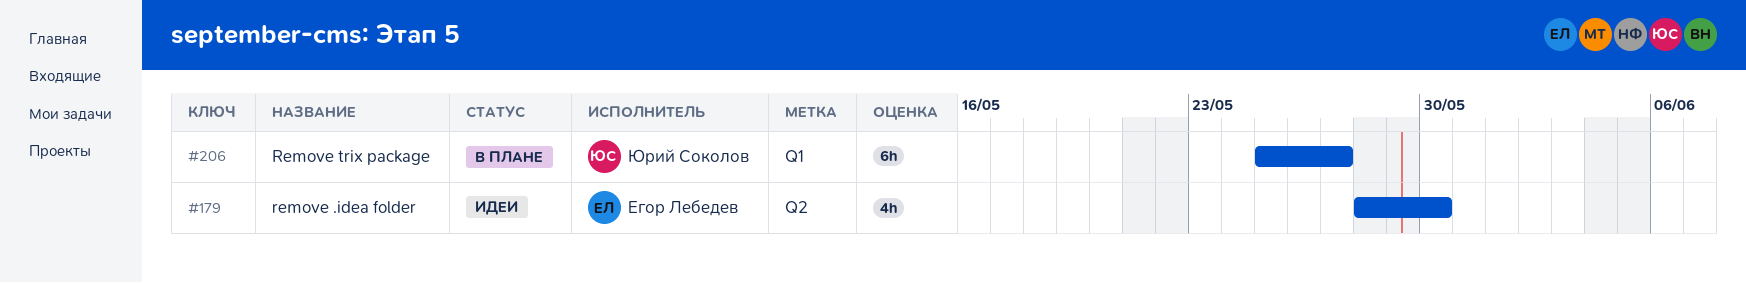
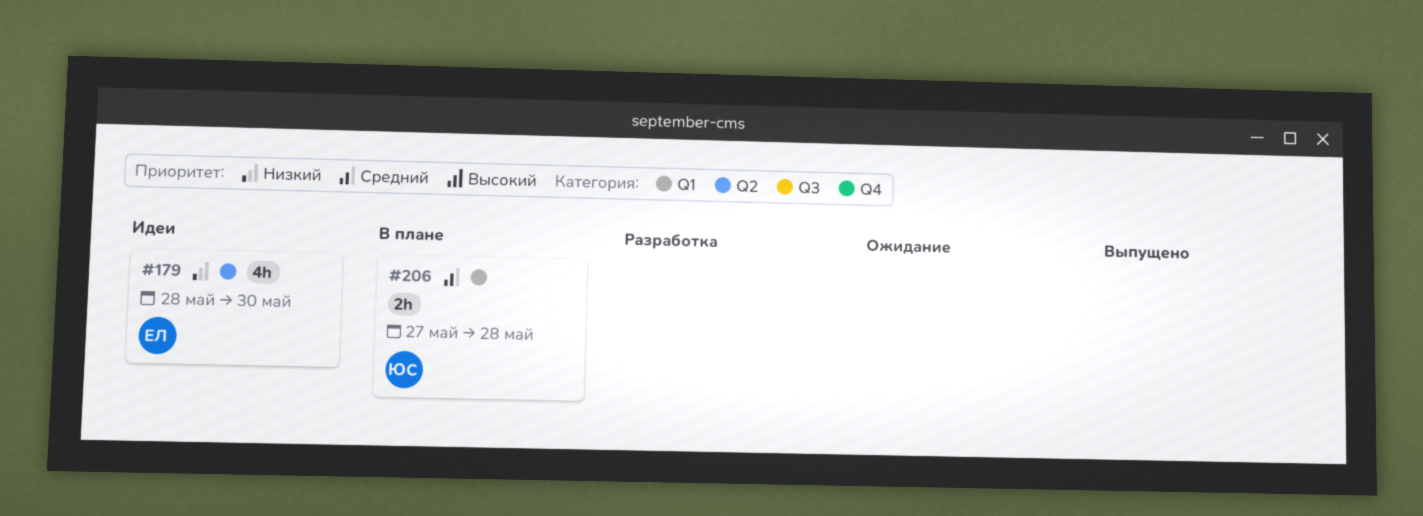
#206, estimate: 6h -> 2h
#206, start: May 25 -> May 27
#206, due: May 27 -> May 28

